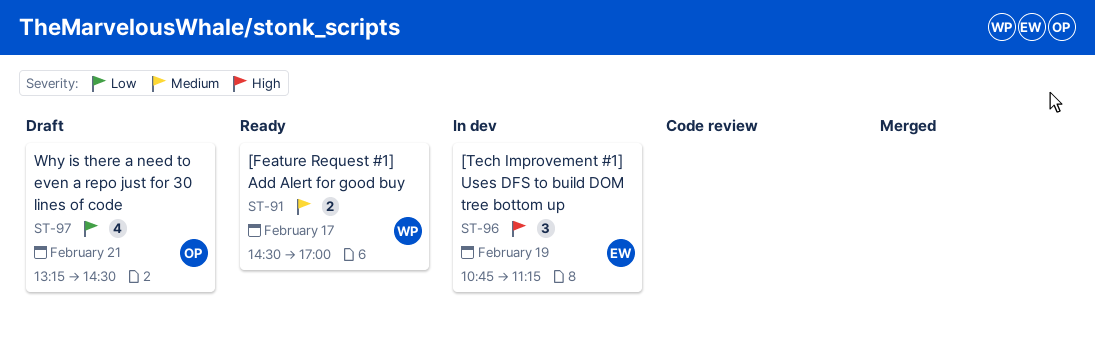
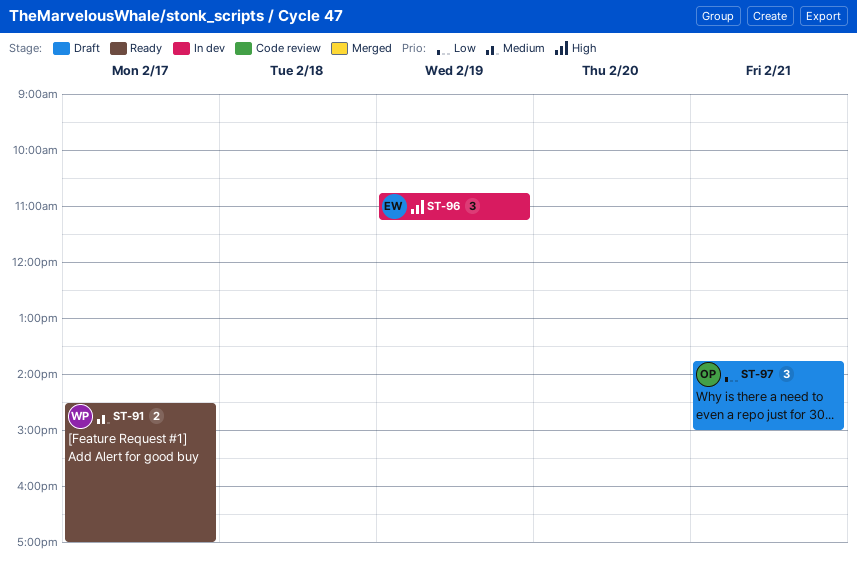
ST-97, estimate: 4 -> 3
ST-97, begins: 13:15 -> 13:45
ST-97, ends: 14:30 -> 15:00

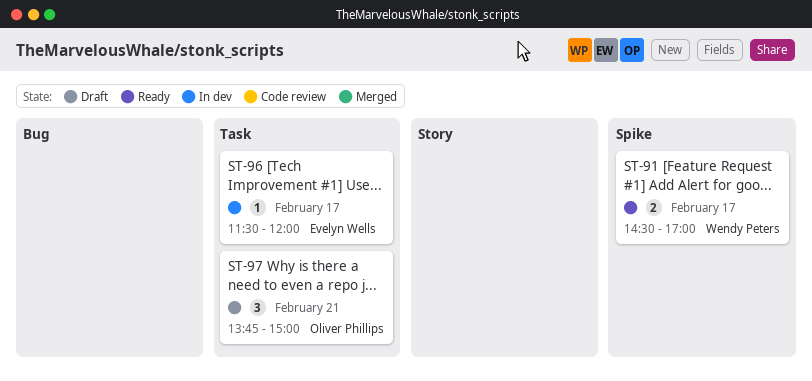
ST-96, estimate: 3 -> 1
ST-96, day: Feb 19 -> Feb 17
ST-96, begins: 10:45 -> 11:30
ST-96, ends: 11:15 -> 12:00

